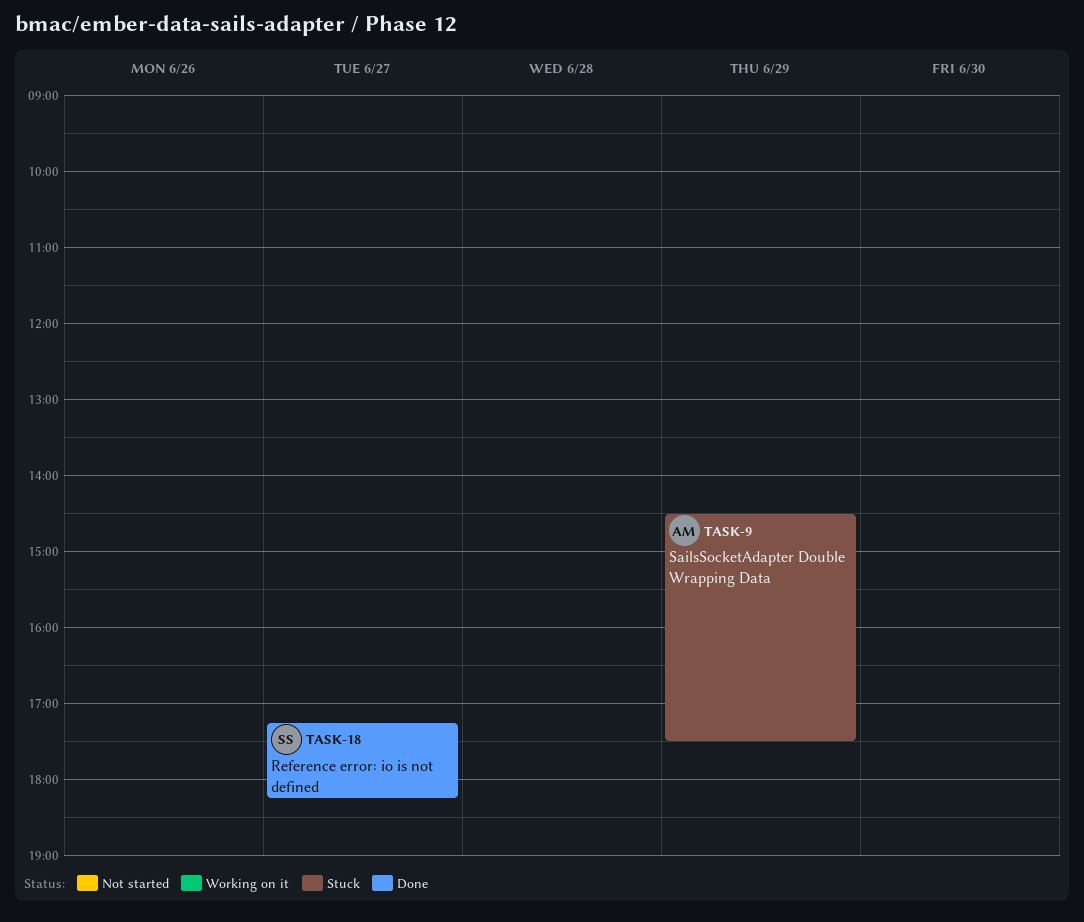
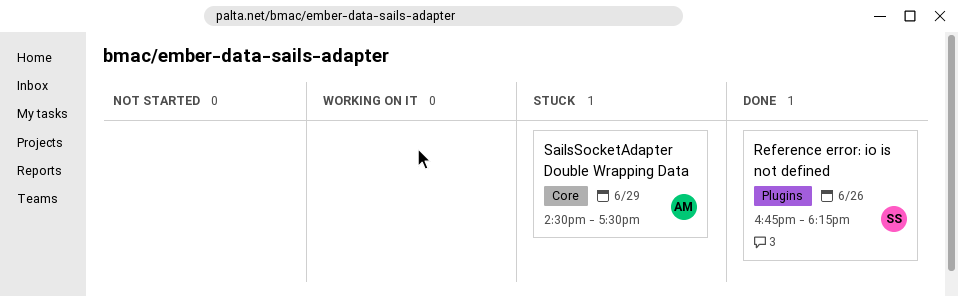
Reference error: io is not defined, day: Jun 27 -> Jun 26
Reference error: io is not defined, begins: 17:15 -> 16:45

